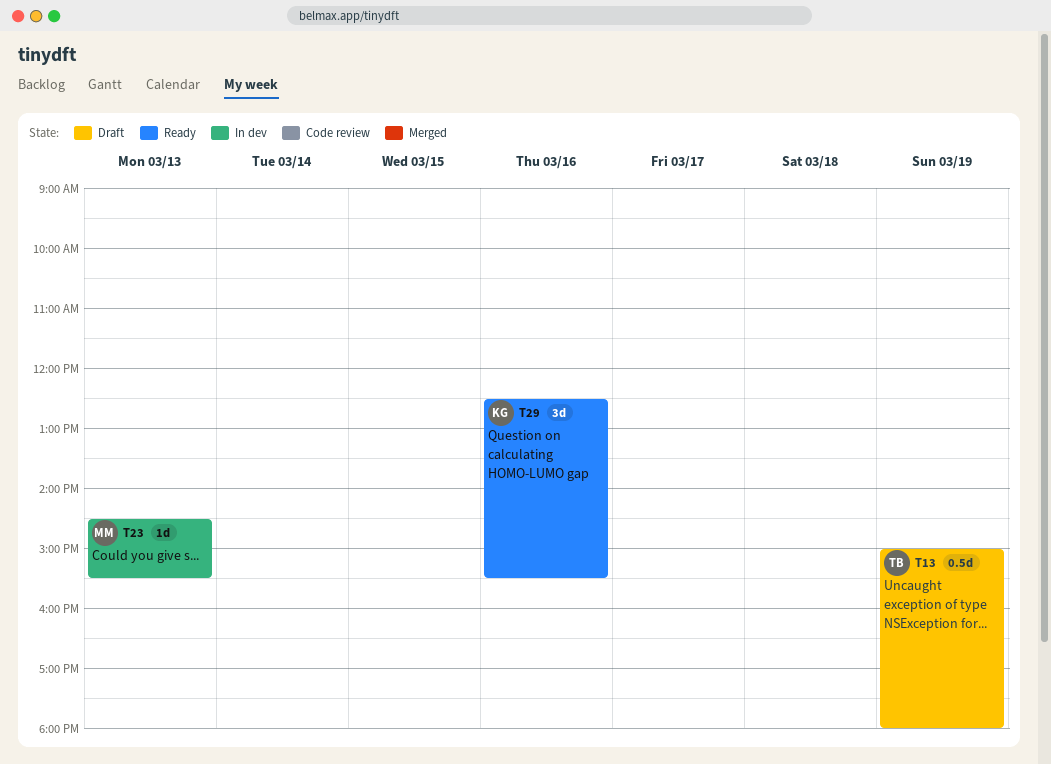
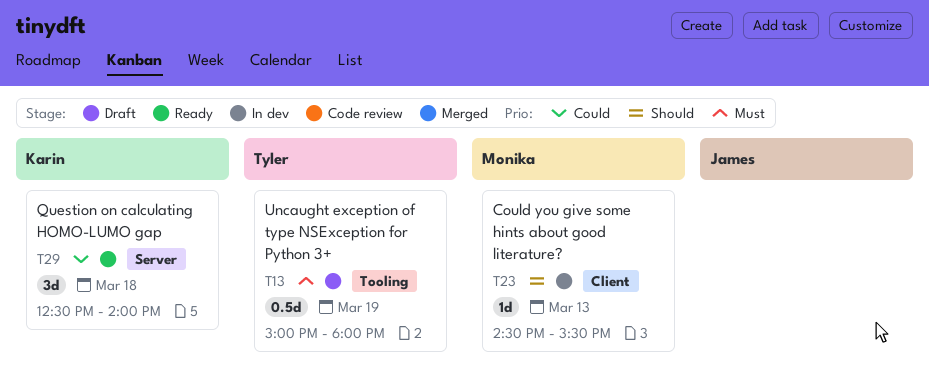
T29, day: Mar 16 -> Mar 18
T29, ends: 15:30 -> 14:00

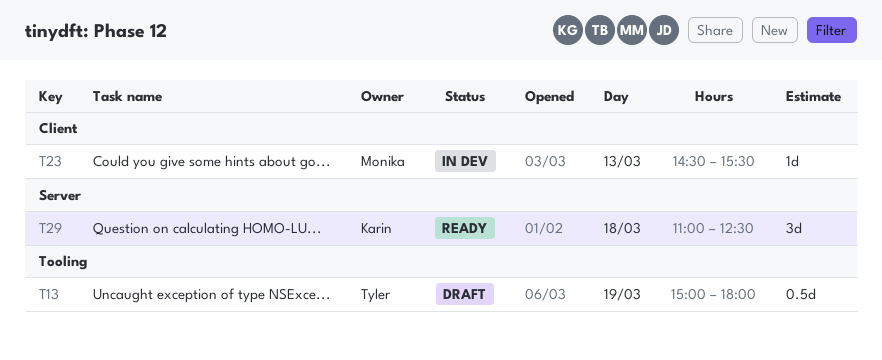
T29, begins: 12:30 -> 11:00
T29, ends: 14:00 -> 12:30

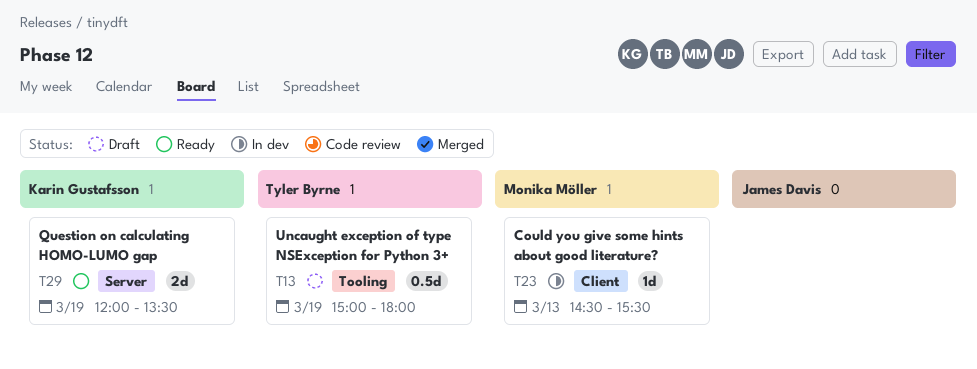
T29, estimate: 3d -> 2d
T29, day: Mar 18 -> Mar 19
T29, begins: 11:00 -> 12:00
T29, ends: 12:30 -> 13:30

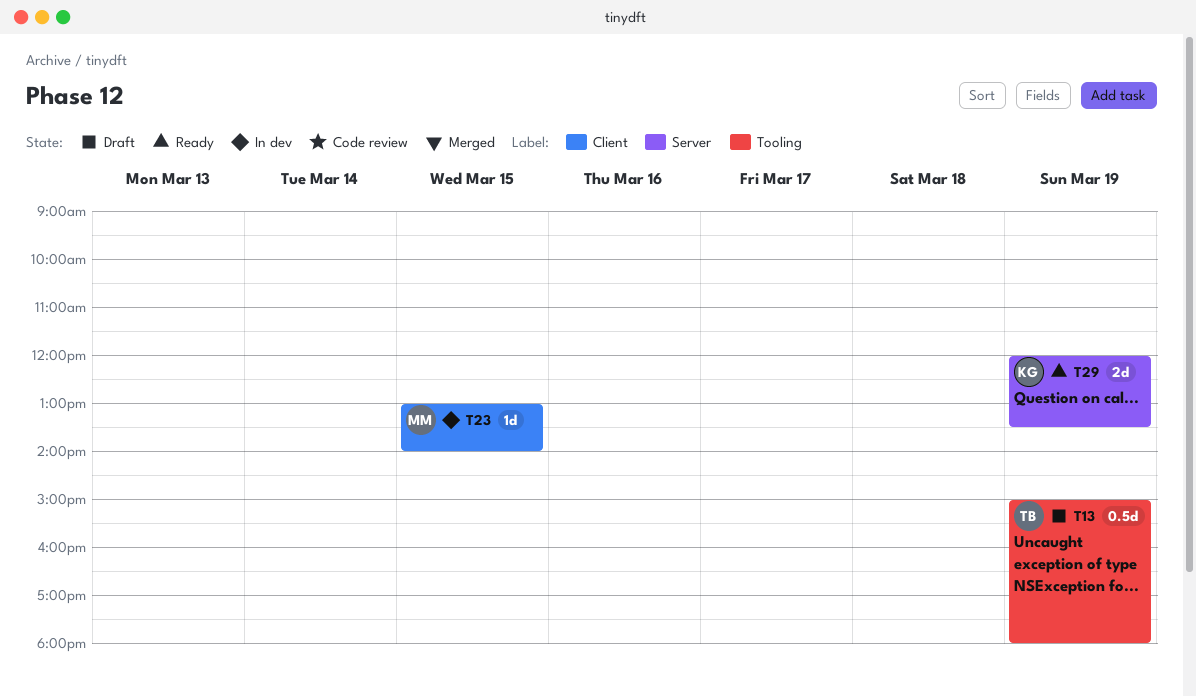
T23, day: Mar 13 -> Mar 15
T23, begins: 14:30 -> 13:00
T23, ends: 15:30 -> 14:00

